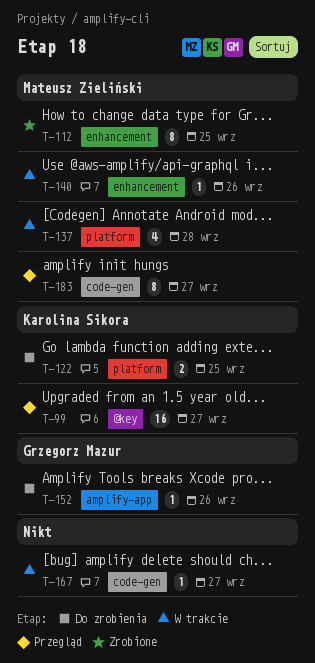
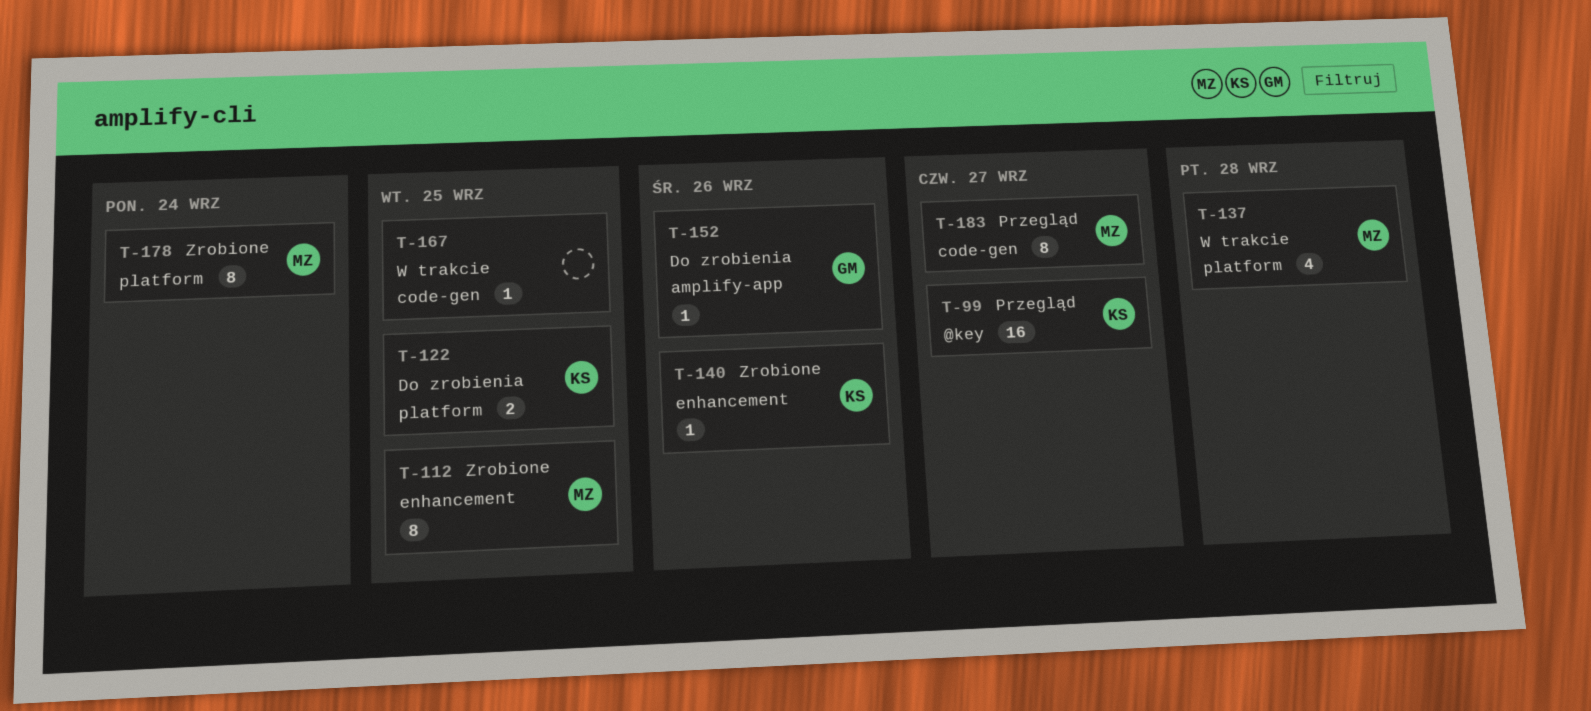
T-140, status: W trakcie -> Zrobione
T-140, owner: Mateusz Zieliński -> Karolina Sikora
T-167, due: Sep 27 -> Sep 25
T-178: none -> present

